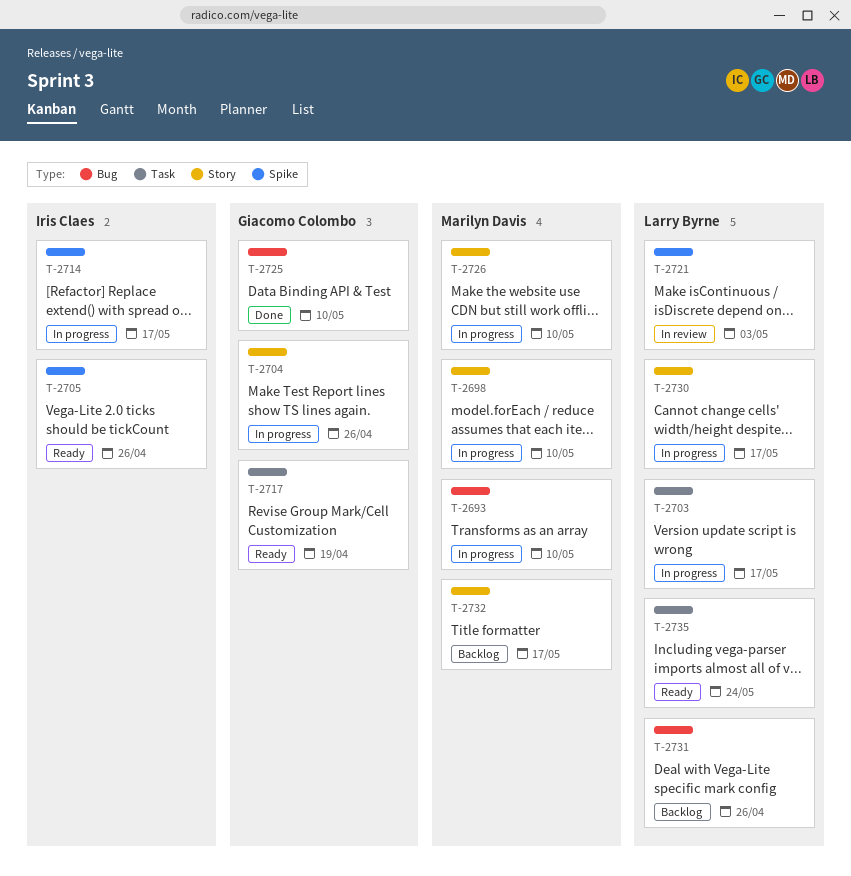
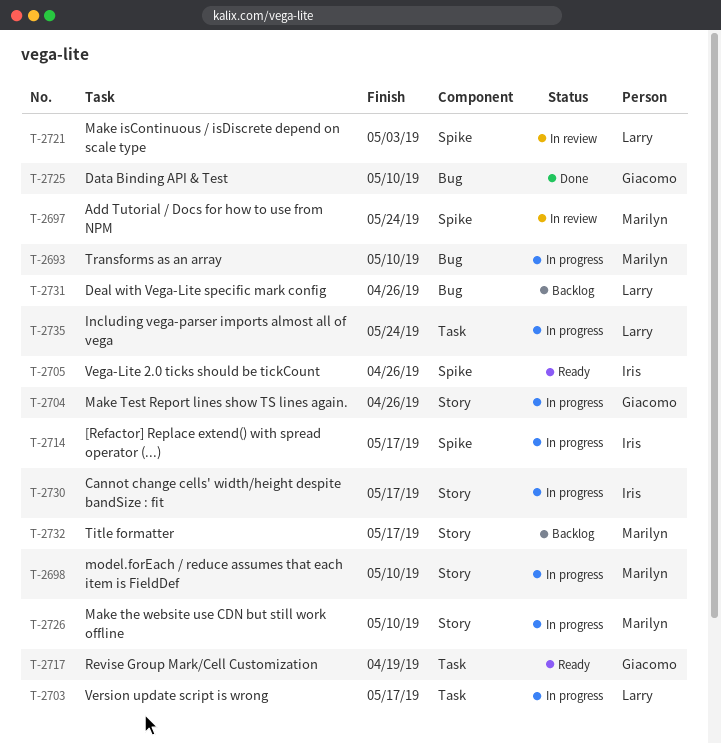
T-2697: none -> present
T-2730, owner: Larry Byrne -> Iris Claes
T-2735, status: Ready -> In progress

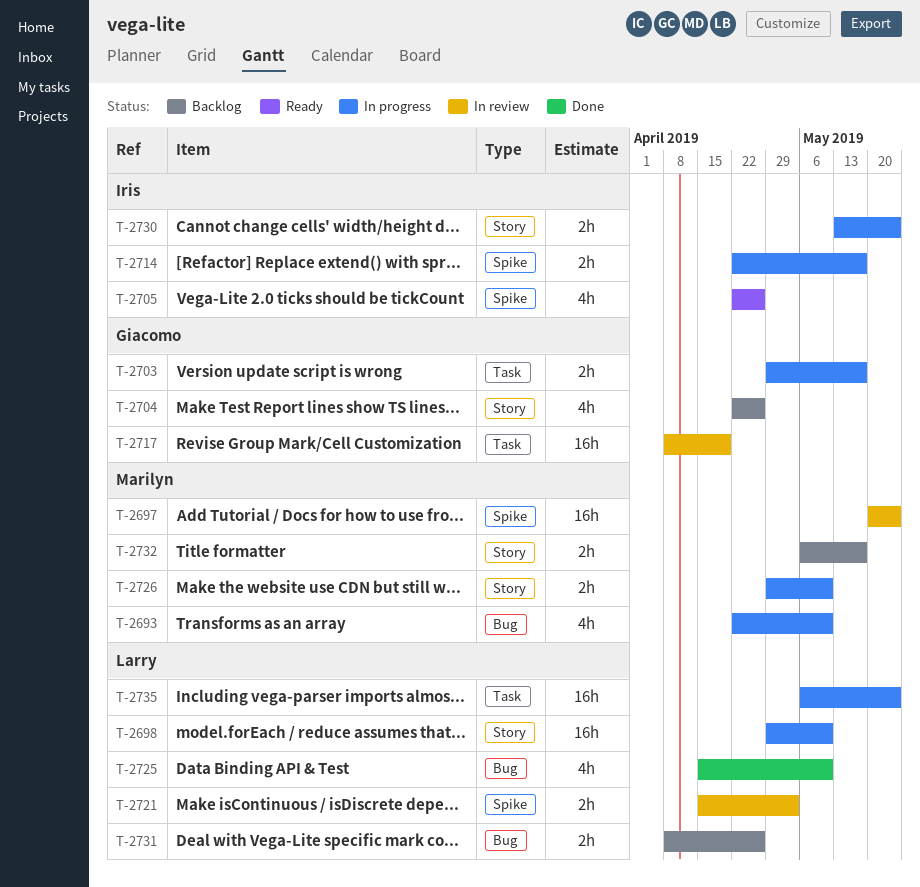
T-2698, owner: Marilyn -> Larry
T-2703, owner: Larry -> Giacomo
T-2704, status: In progress -> Backlog
T-2717, status: Ready -> In review
T-2725, owner: Giacomo -> Larry
T-2730, due: May 17 -> May 24

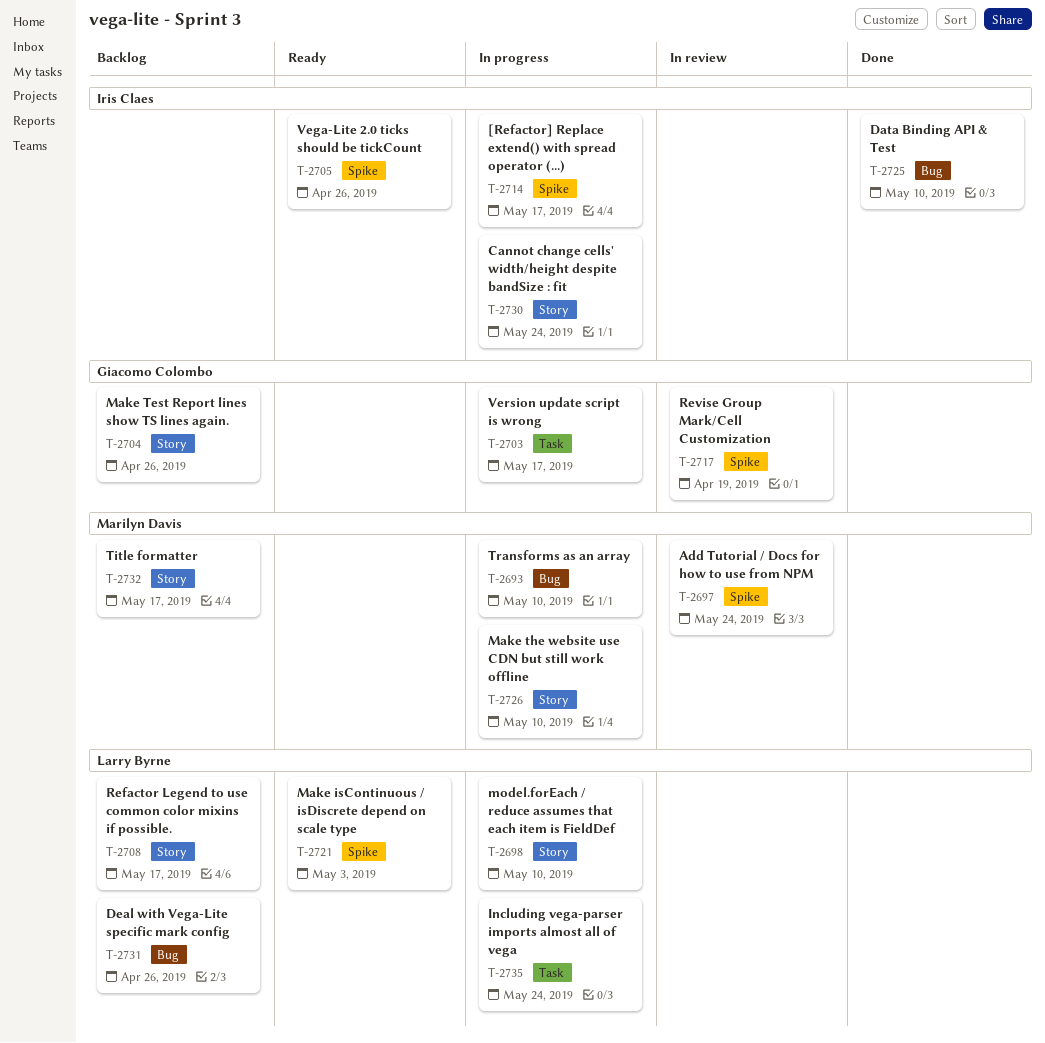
T-2708: none -> present
T-2717, label: Task -> Spike
T-2721, status: In review -> Ready
T-2725, owner: Larry Byrne -> Iris Claes

